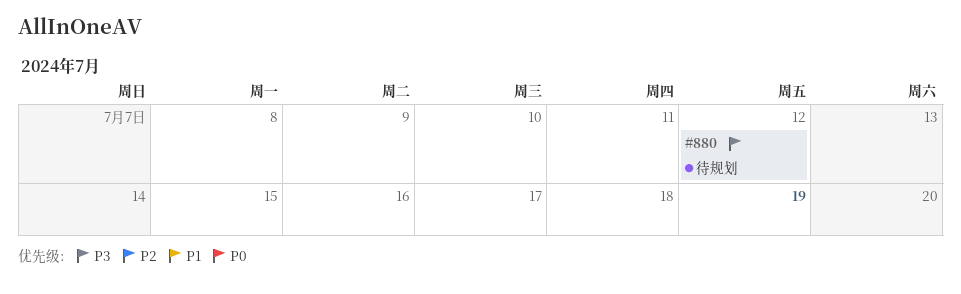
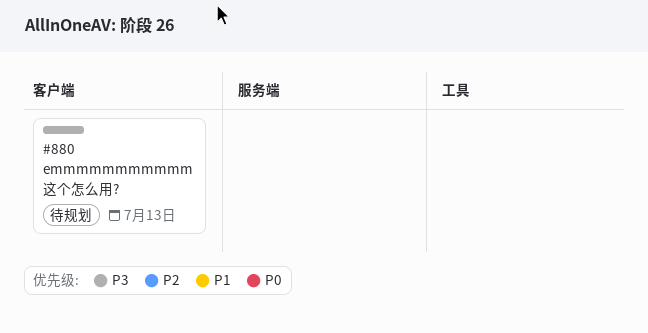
#880, due: Jul 12 -> Jul 13

